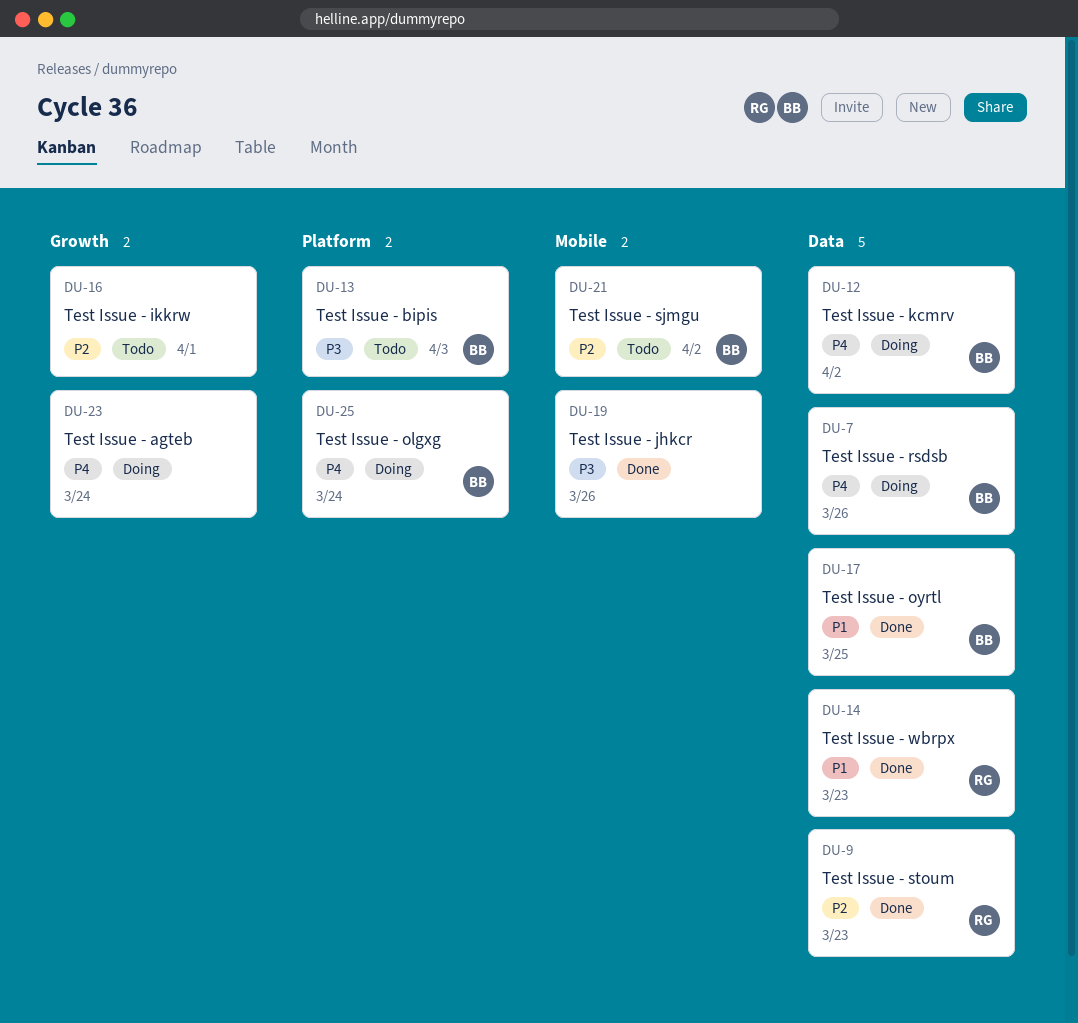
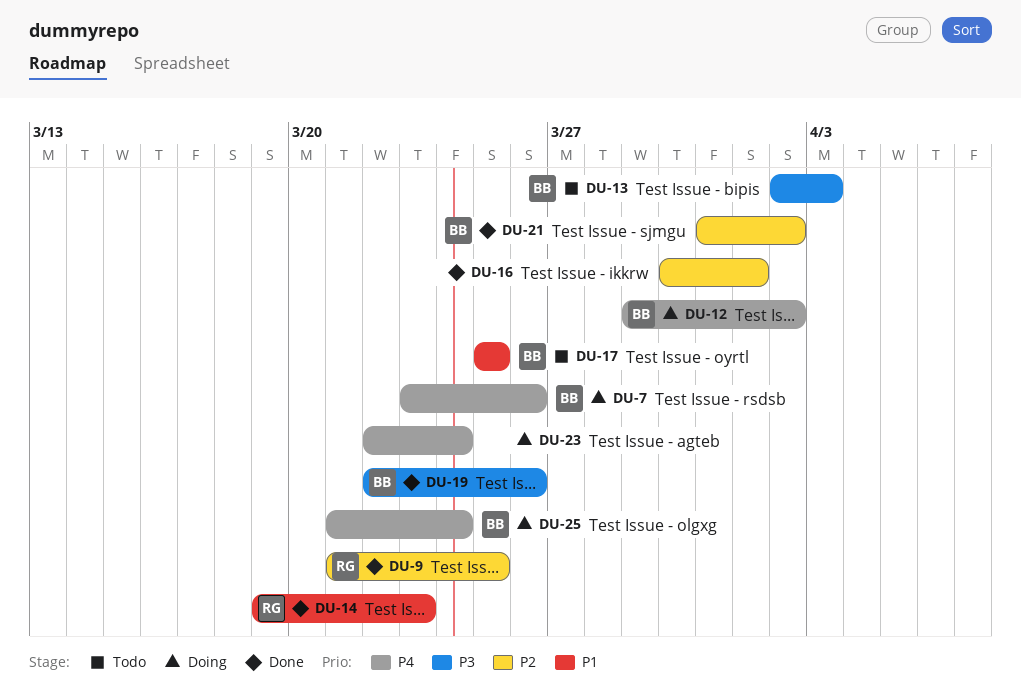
DU-9, due: Mar 23 -> Mar 25
DU-16, status: Todo -> Done
DU-17, status: Done -> Todo
DU-19, owner: none -> BB
DU-21, status: Todo -> Done

